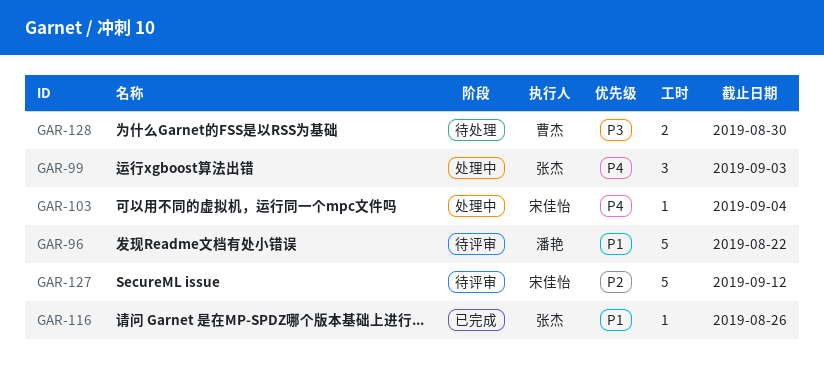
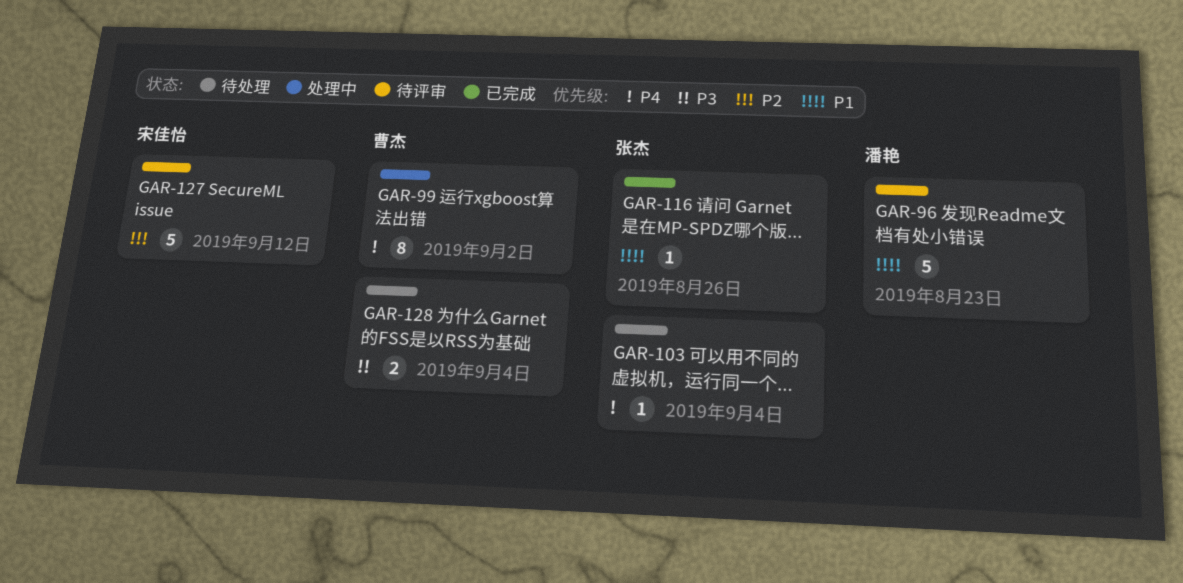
GAR-96, due: Aug 22 -> Aug 23
GAR-99, owner: 张杰 -> 曹杰
GAR-99, estimate: 3 -> 8
GAR-99, due: Sep 3 -> Sep 2
GAR-103, status: 处理中 -> 待处理
GAR-103, owner: 宋佳怡 -> 张杰
GAR-128, due: Aug 30 -> Sep 4

